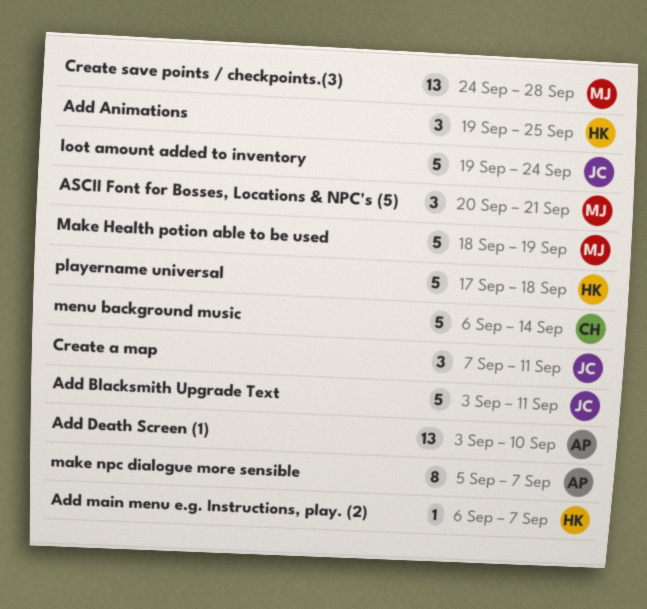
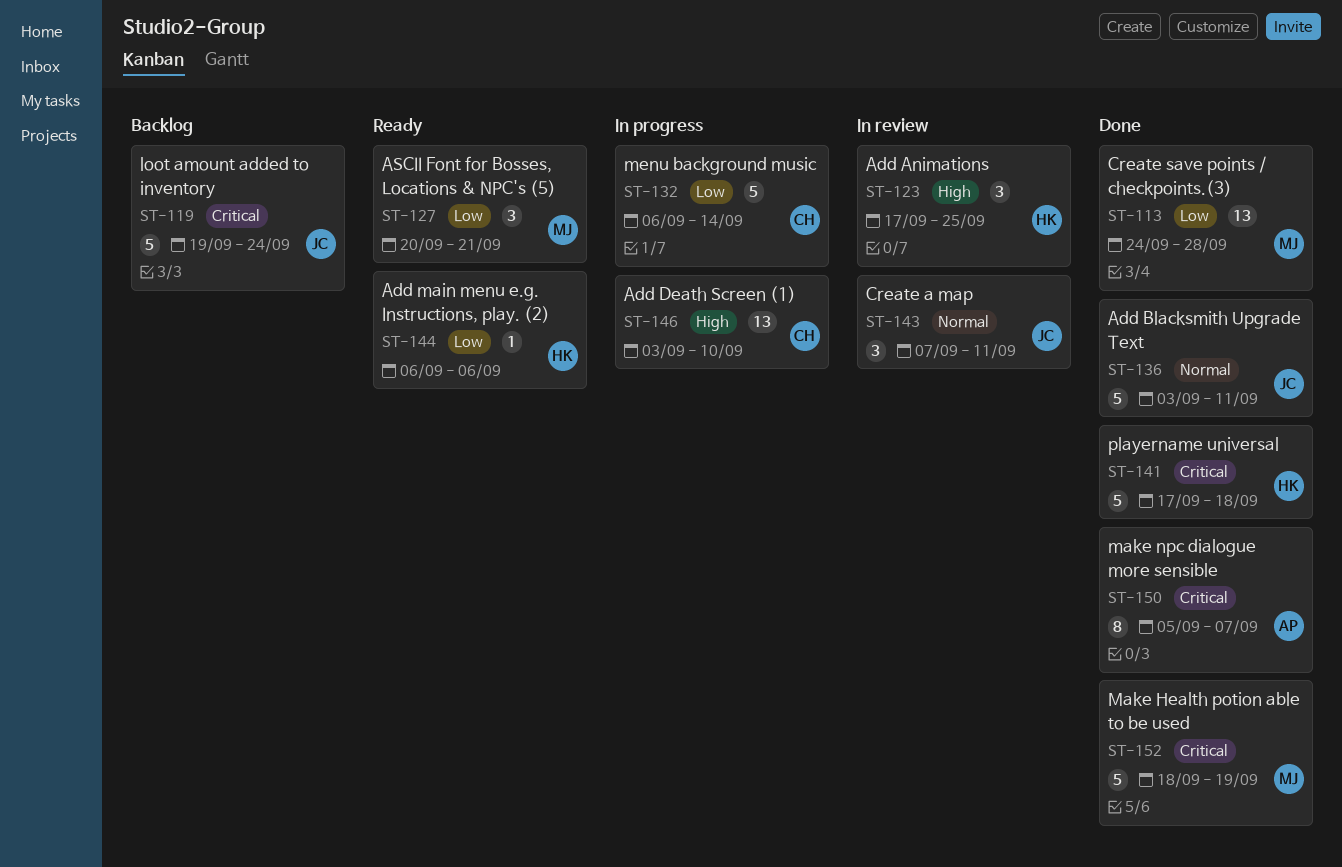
Add Animations, start: Sep 19 -> Sep 17
Add Death Screen (1), owner: AP -> CH
Add main menu e.g. Instructions, play. (2), due: Sep 7 -> Sep 6

